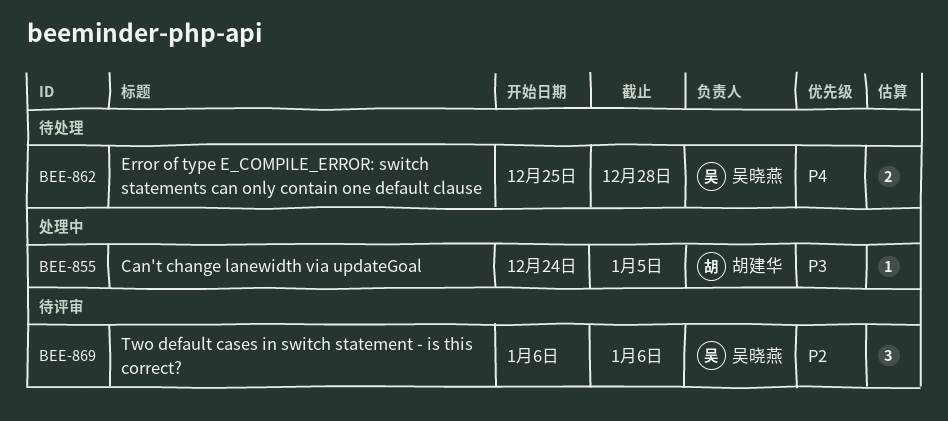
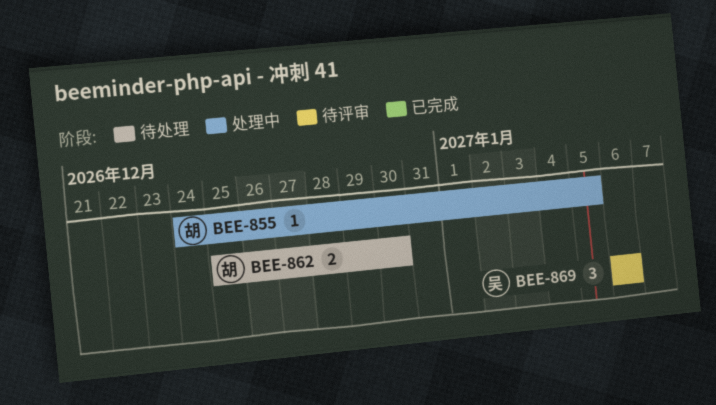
BEE-862, owner: 吴晓燕 -> 胡建华
BEE-862, due: Dec 28 -> Dec 30

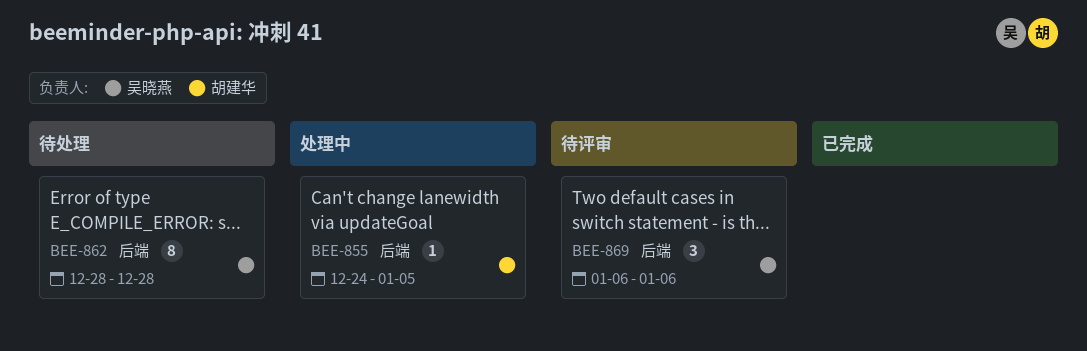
BEE-862, owner: 胡建华 -> 吴晓燕
BEE-862, estimate: 2 -> 8
BEE-862, start: Dec 25 -> Dec 28
BEE-862, due: Dec 30 -> Dec 28

